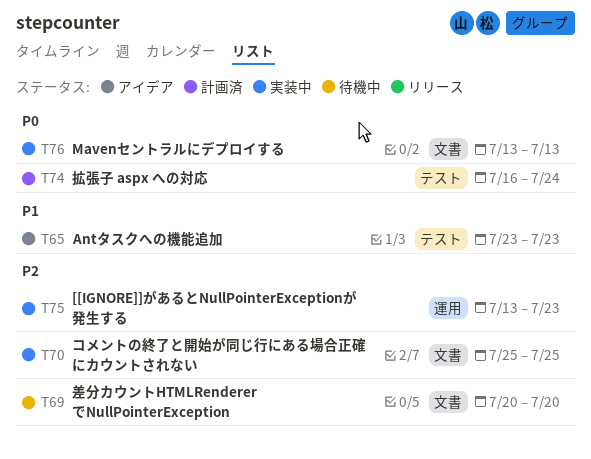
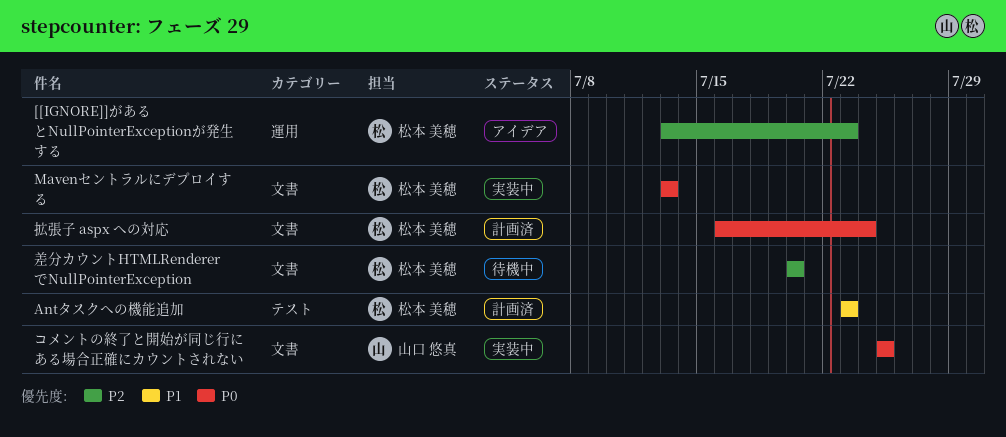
[[IGNORE]]があるとNullPointerExceptionが発生する, status: 実装中 -> アイデア
Antタスクへの機能追加, status: アイデア -> 計画済
コメントの終了と開始が同じ行にある場合正確にカウントされない, priority: P2 -> P0
拡張子 aspx への対応, label: テスト -> 文書

